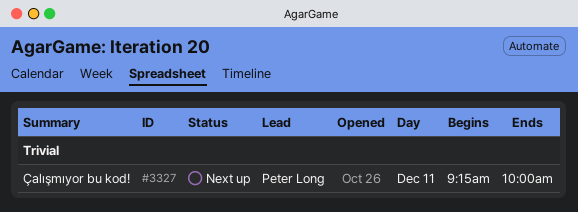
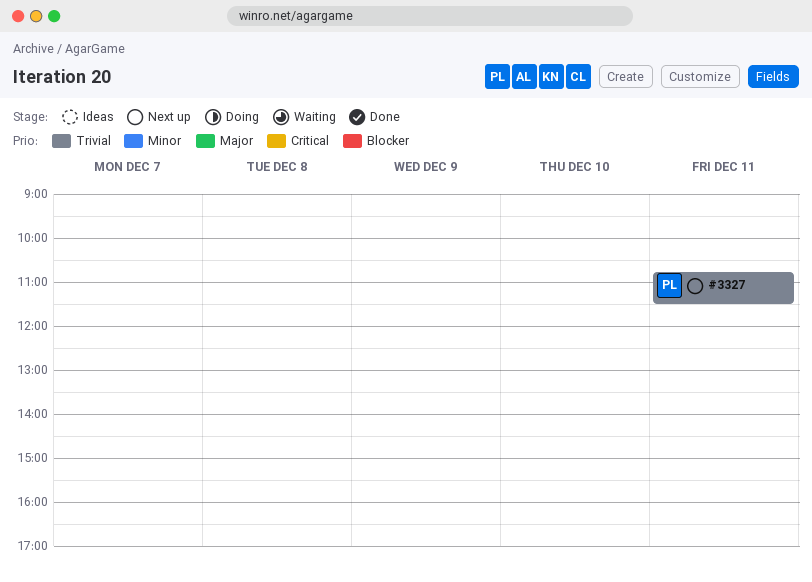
#3327, begins: 09:15 -> 10:45
#3327, ends: 10:00 -> 11:30

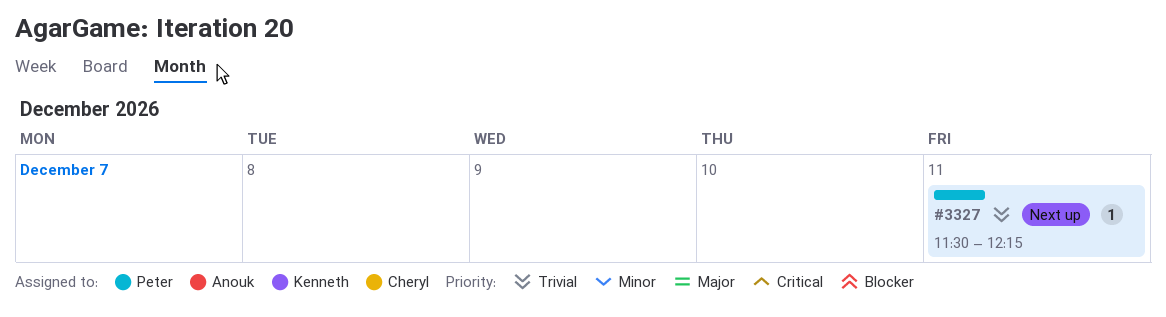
#3327, begins: 10:45 -> 11:30
#3327, ends: 11:30 -> 12:15

